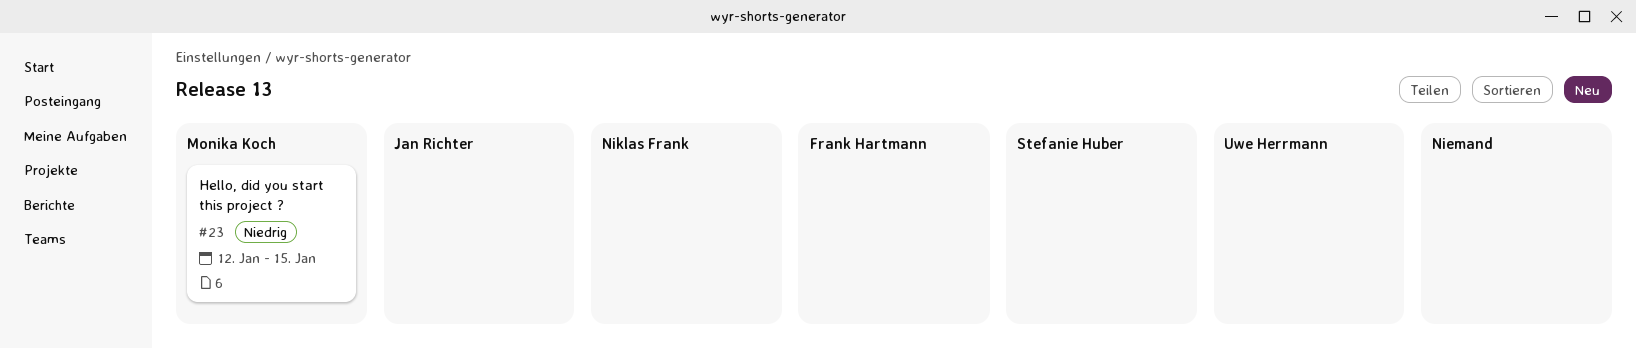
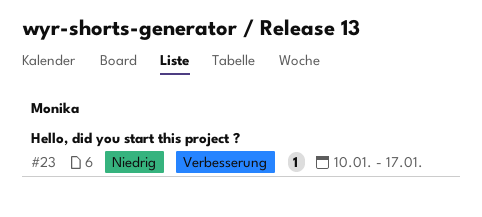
#23, start: Jan 12 -> Jan 10
#23, due: Jan 15 -> Jan 17

